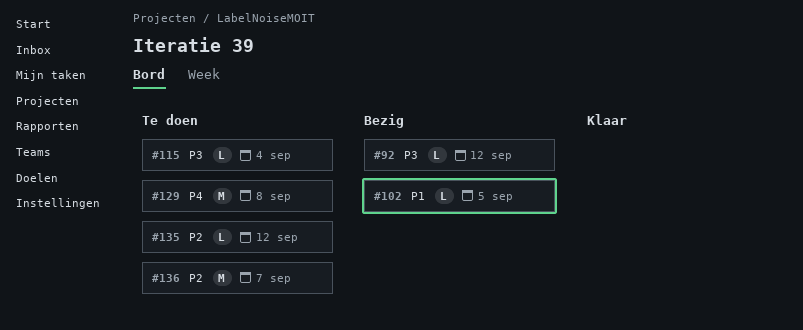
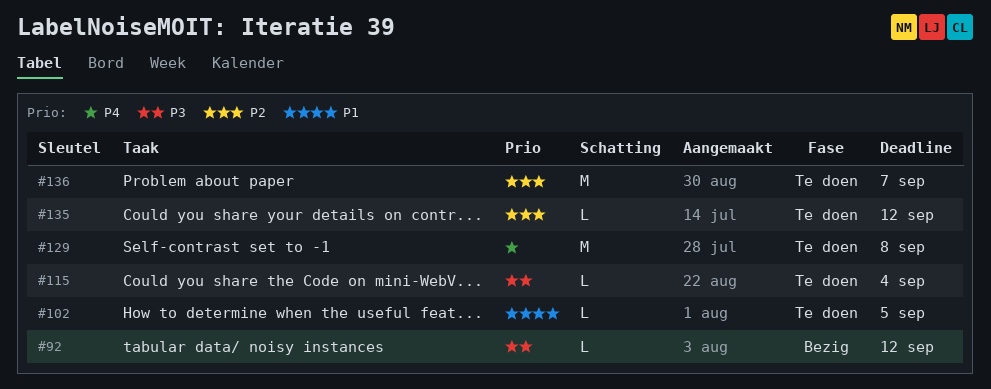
#102, status: Bezig -> Te doen

